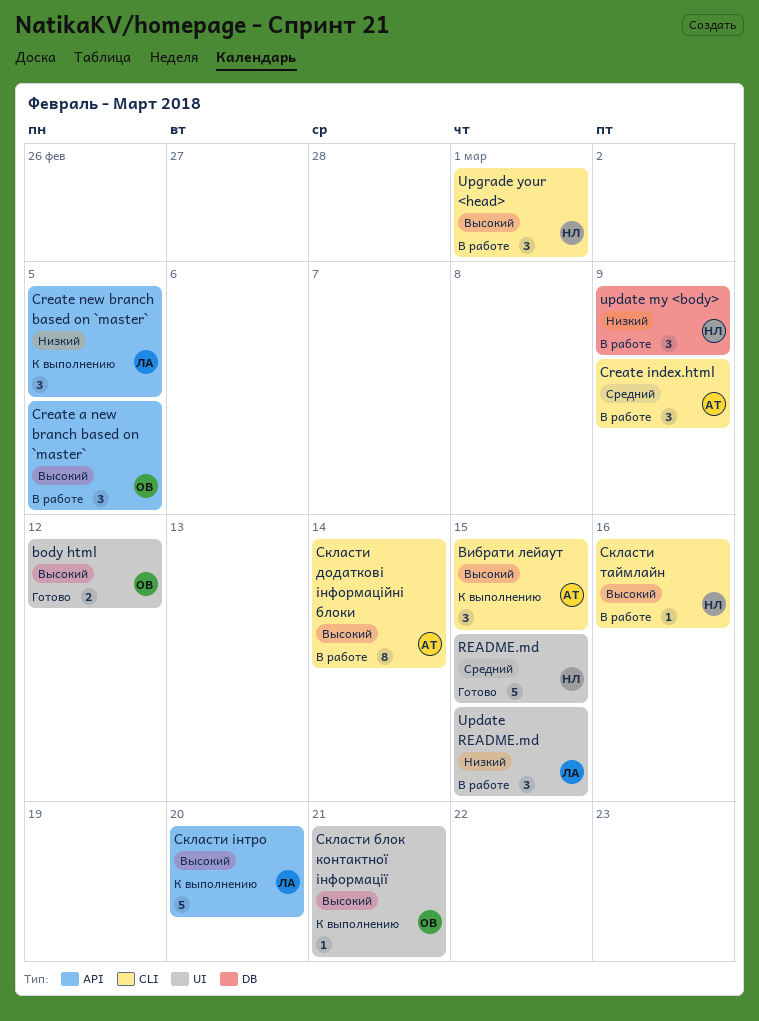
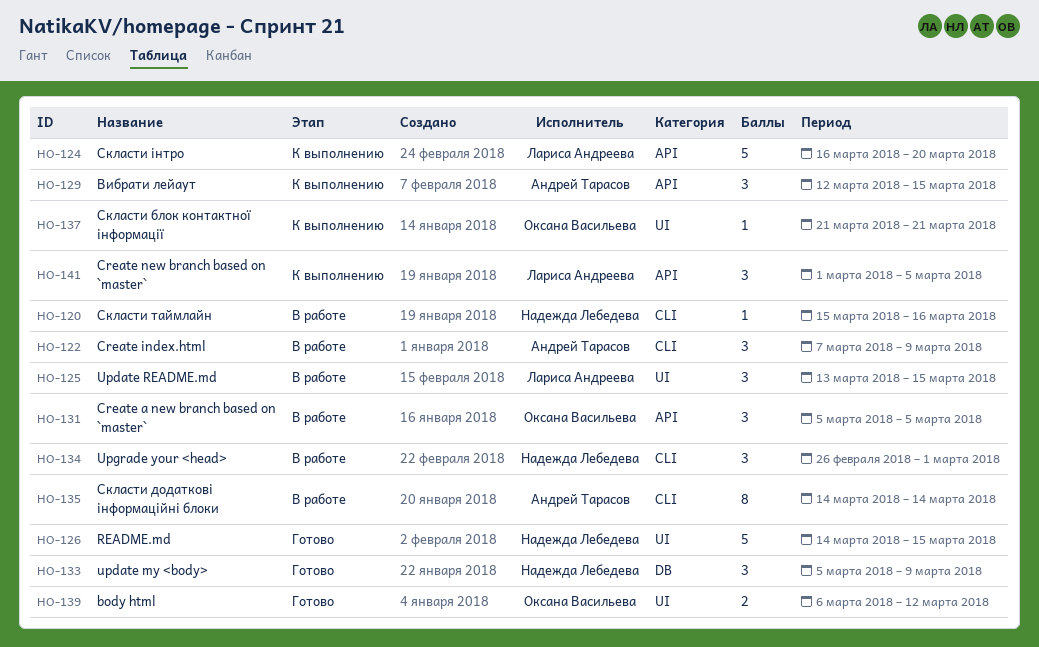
update my <body>, status: В работе -> Готово
Вибрати лейаут, label: CLI -> API

